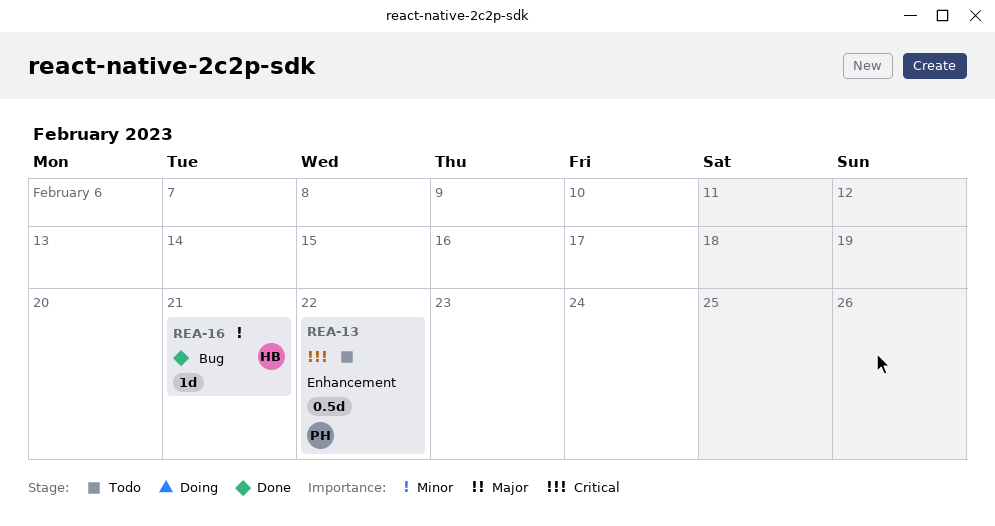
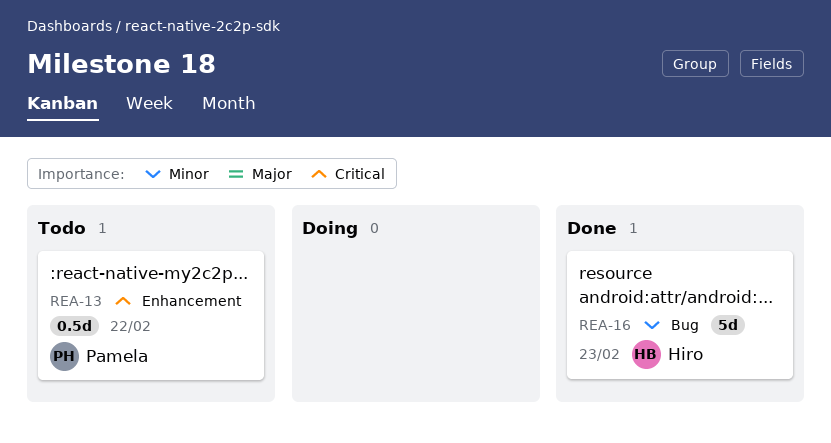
REA-16, estimate: 1d -> 5d
REA-16, due: Feb 21 -> Feb 23

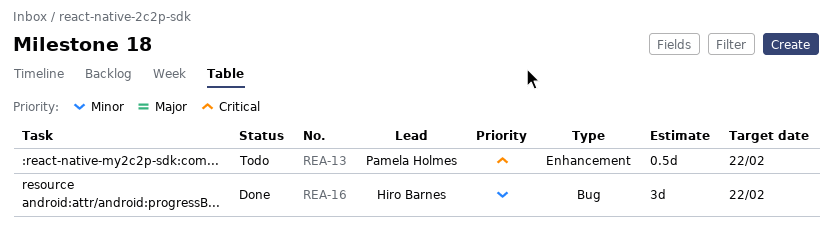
REA-16, estimate: 5d -> 3d
REA-16, due: Feb 23 -> Feb 22

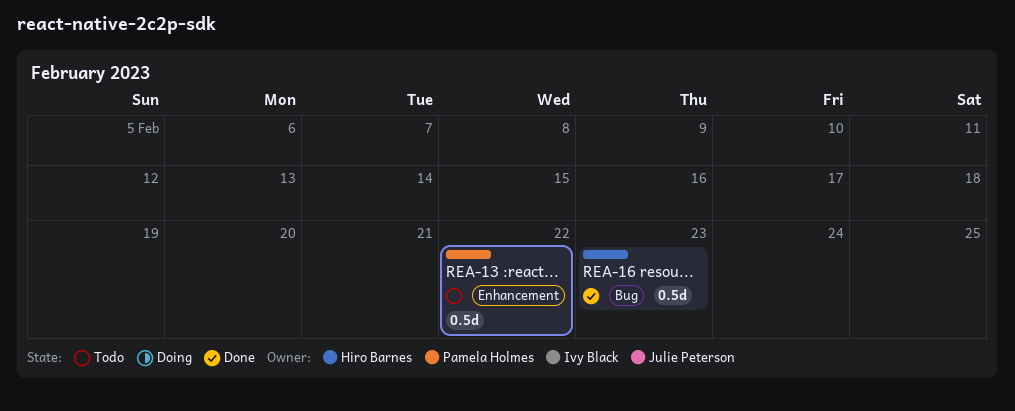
REA-16, estimate: 3d -> 0.5d
REA-16, due: Feb 22 -> Feb 23

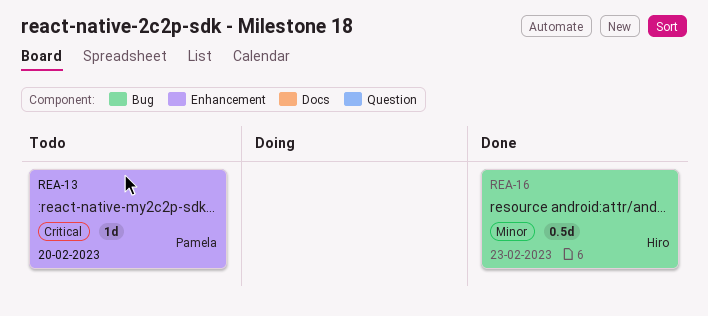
REA-13, estimate: 0.5d -> 1d
REA-13, due: Feb 22 -> Feb 20

